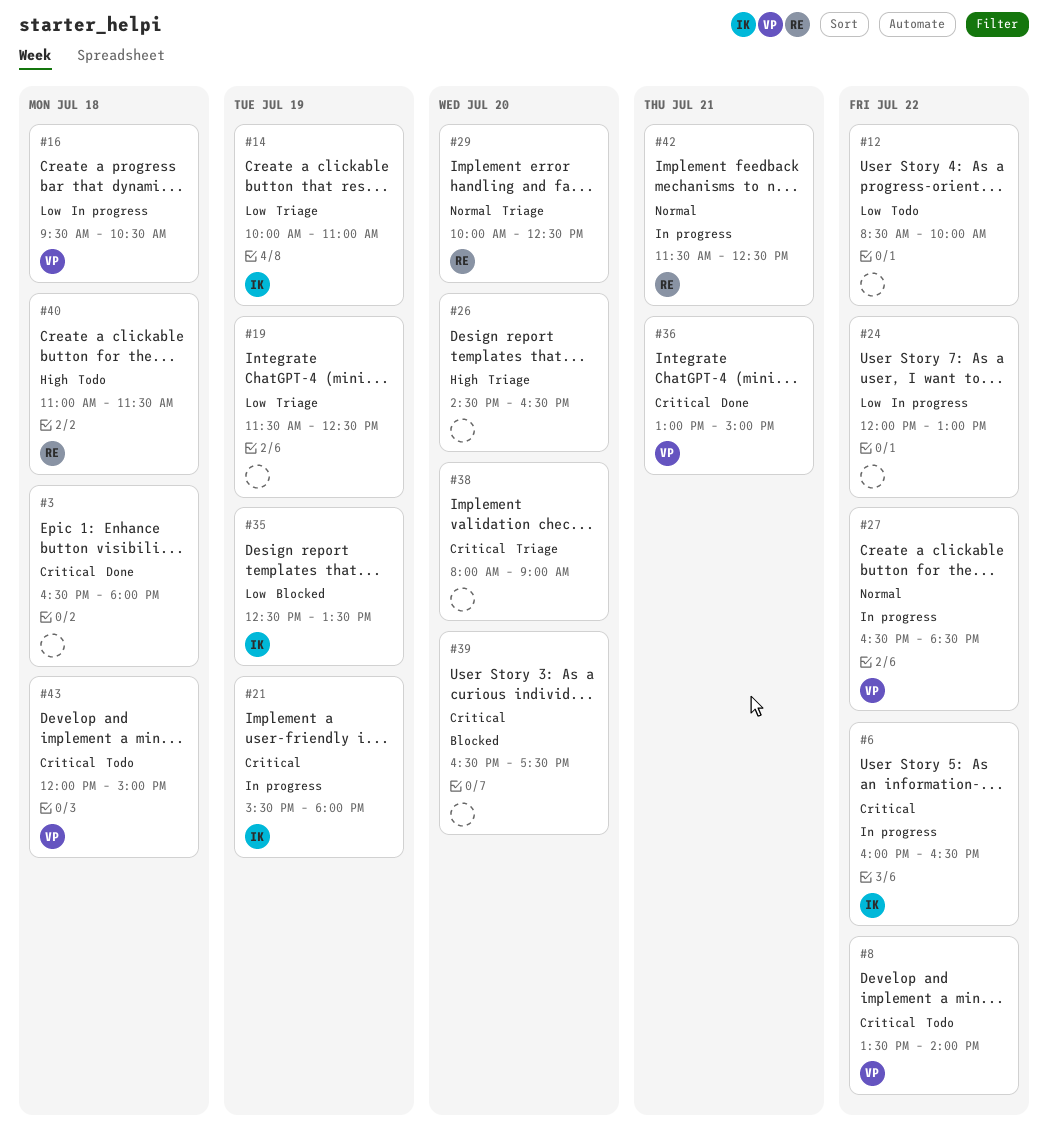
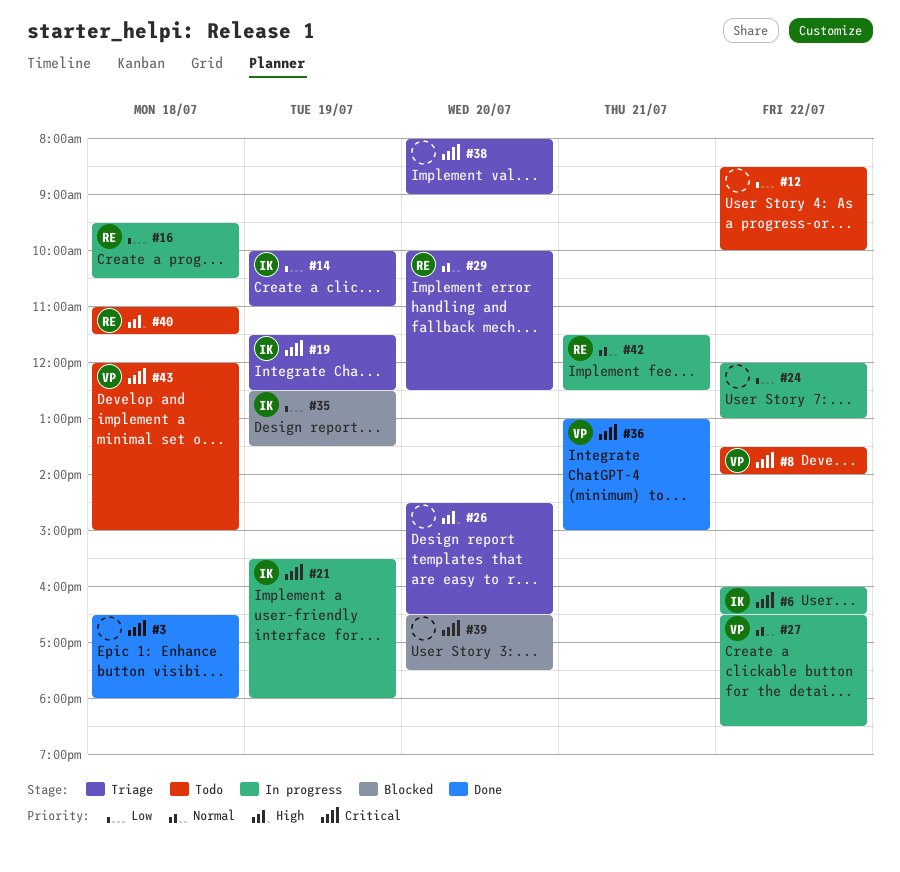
#16, owner: VP -> RE
#19, owner: none -> IK
#19, priority: Low -> Critical

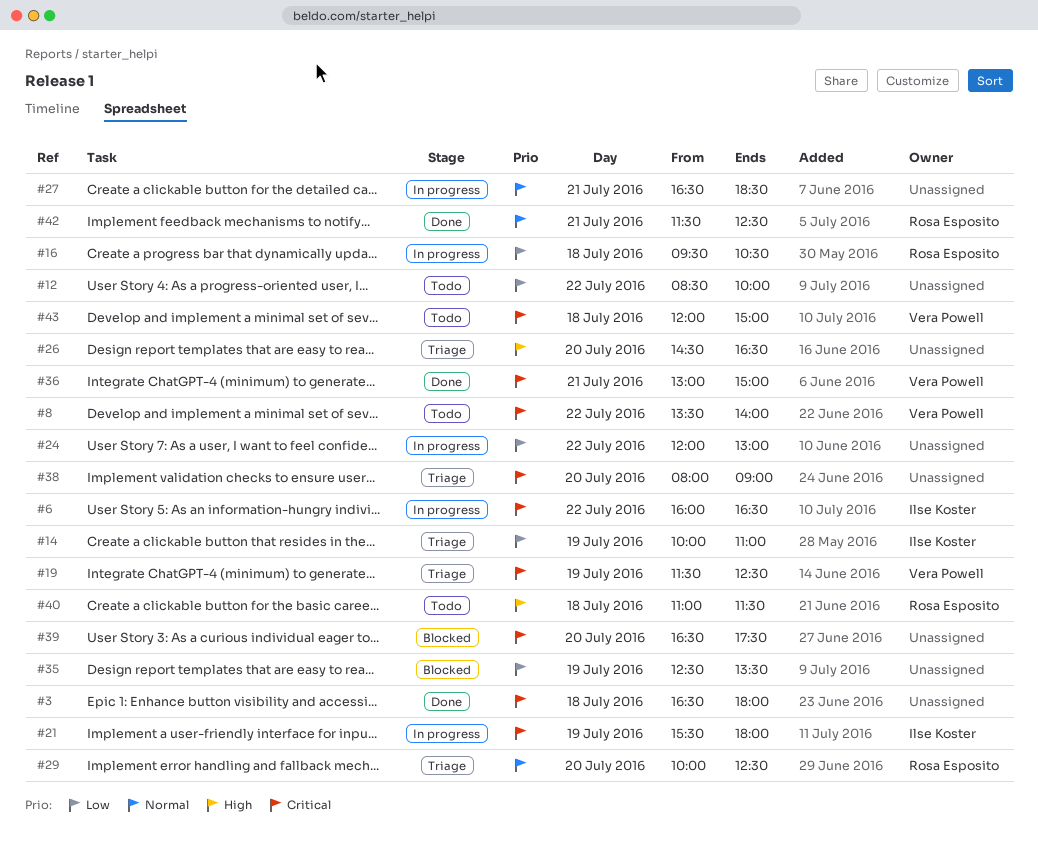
#19, owner: Ilse Koster -> Vera Powell
#27, owner: Vera Powell -> none
#27, day: Jul 22 -> Jul 21
#35, owner: Ilse Koster -> none
#42, status: In progress -> Done

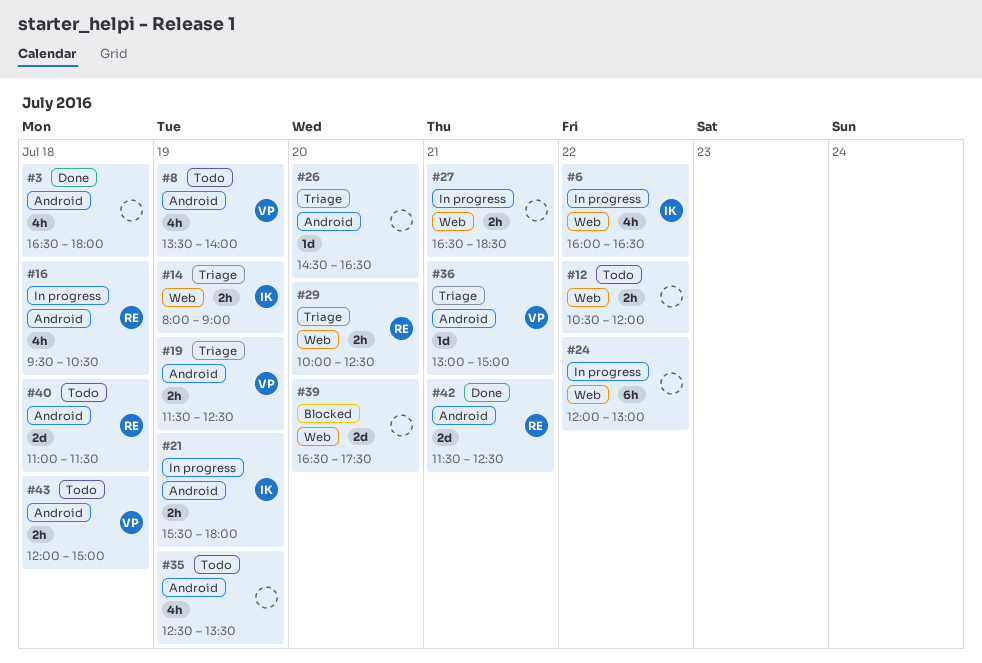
#8, day: Jul 22 -> Jul 19
#12, begins: 08:30 -> 10:30
#12, ends: 10:00 -> 12:00
#14, begins: 10:00 -> 08:00
#14, ends: 11:00 -> 09:00
#35, status: Blocked -> Todo
#36, status: Done -> Triage
#38: present -> none

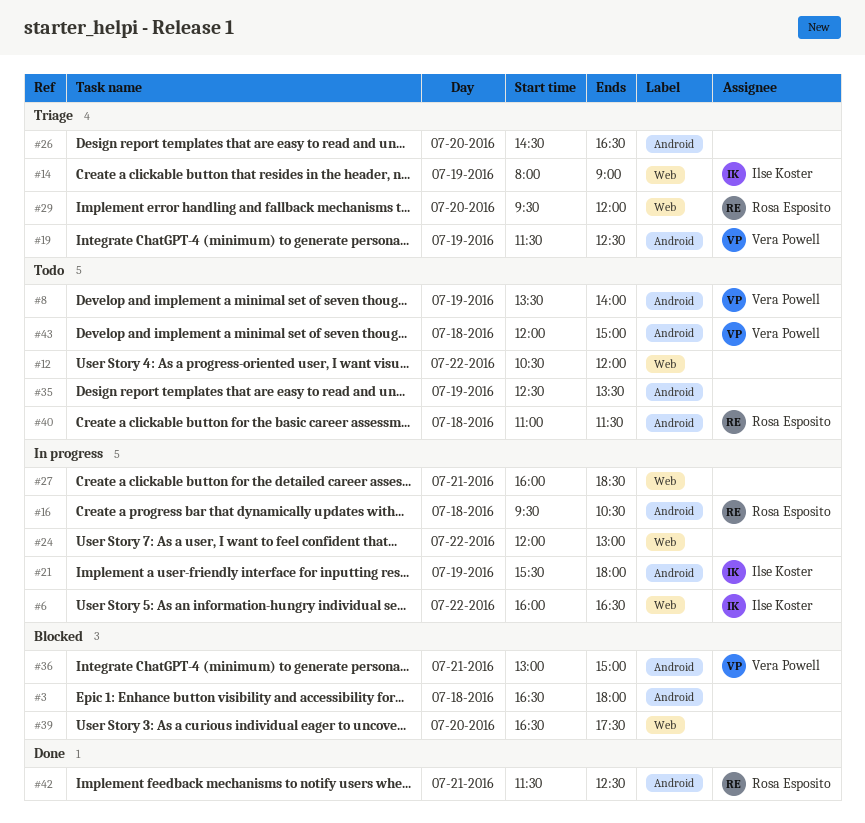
#3, status: Done -> Blocked
#27, begins: 16:30 -> 16:00
#29, begins: 10:00 -> 09:30
#29, ends: 12:30 -> 12:00
#36, status: Triage -> Blocked

